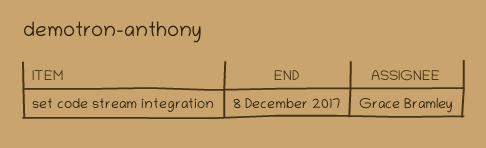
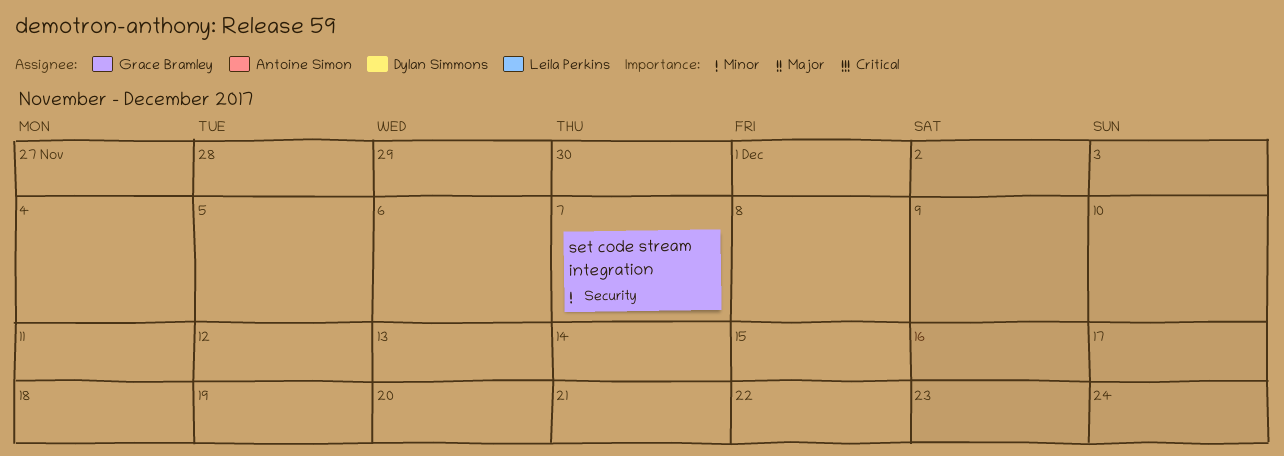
set code stream integration, due: Dec 8 -> Dec 7

